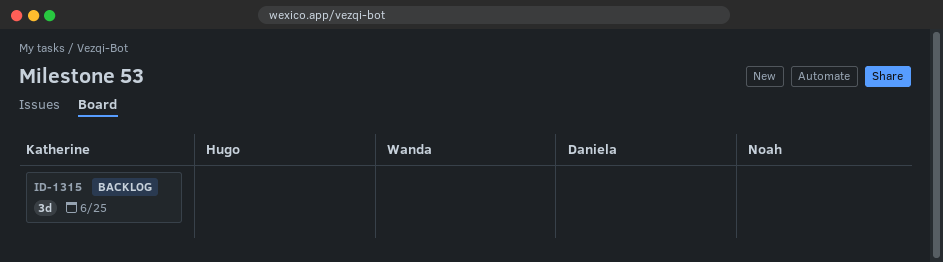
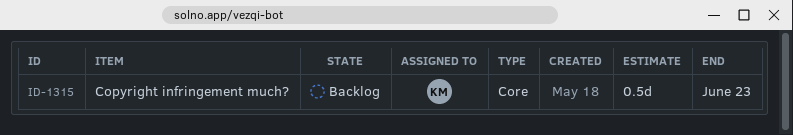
ID-1315, estimate: 3d -> 0.5d
ID-1315, due: Jun 25 -> Jun 23

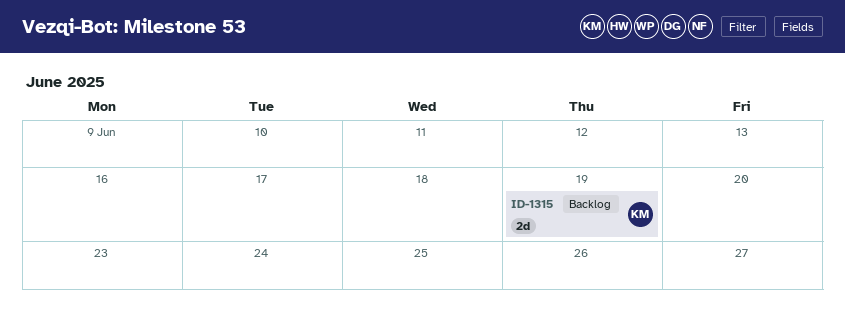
ID-1315, estimate: 0.5d -> 2d
ID-1315, due: Jun 23 -> Jun 19

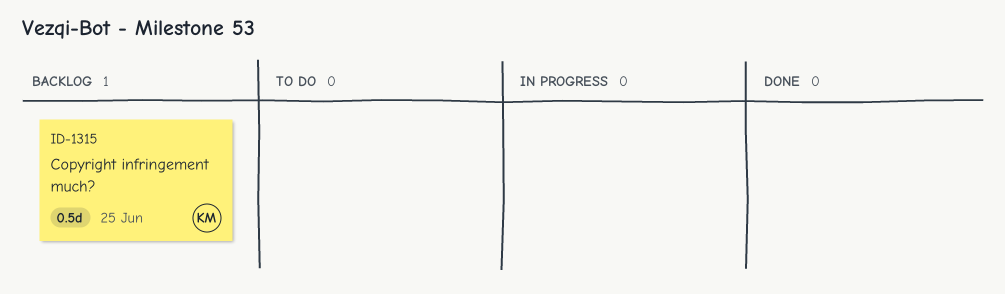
ID-1315, estimate: 2d -> 0.5d
ID-1315, due: Jun 19 -> Jun 25

